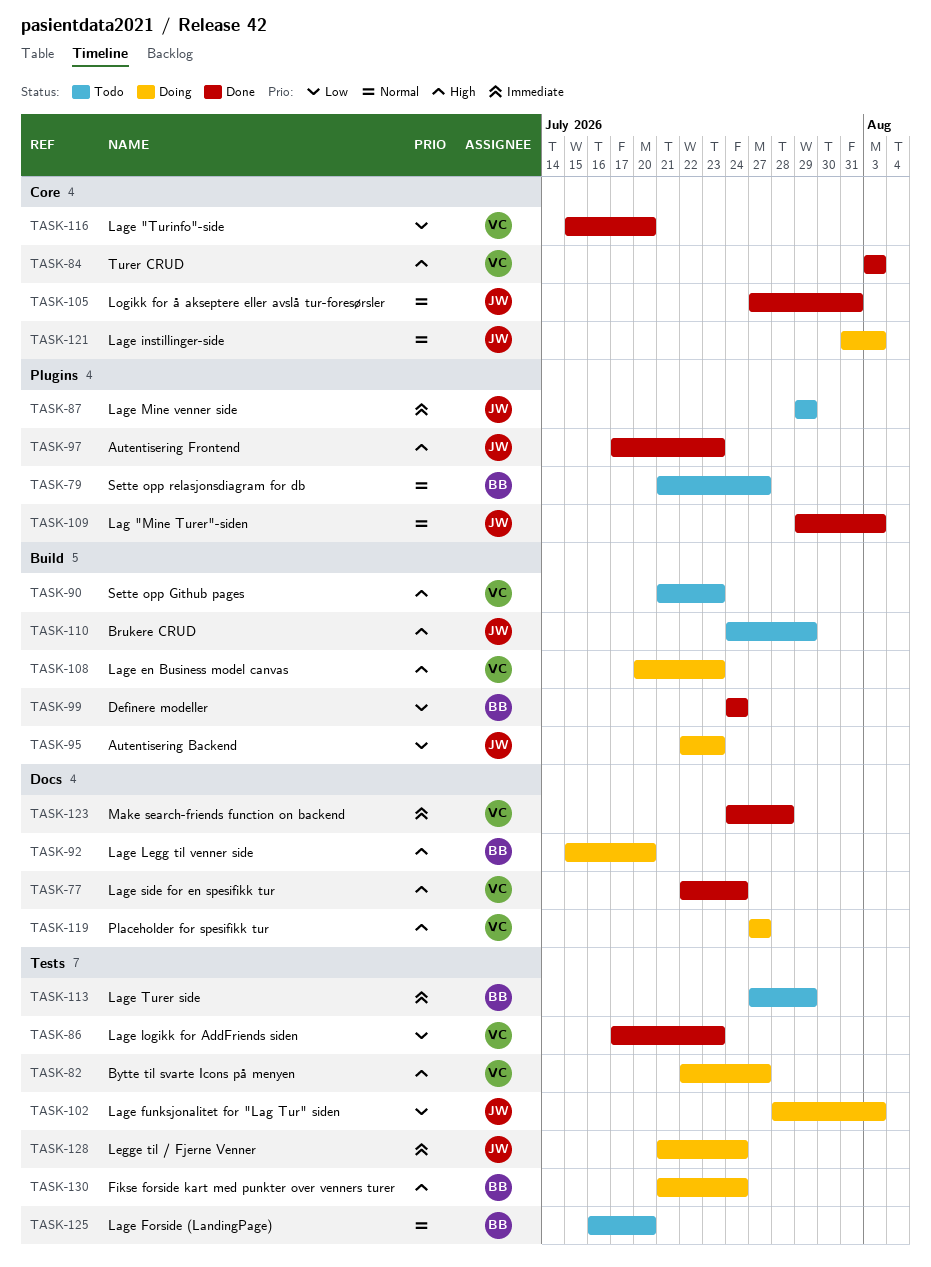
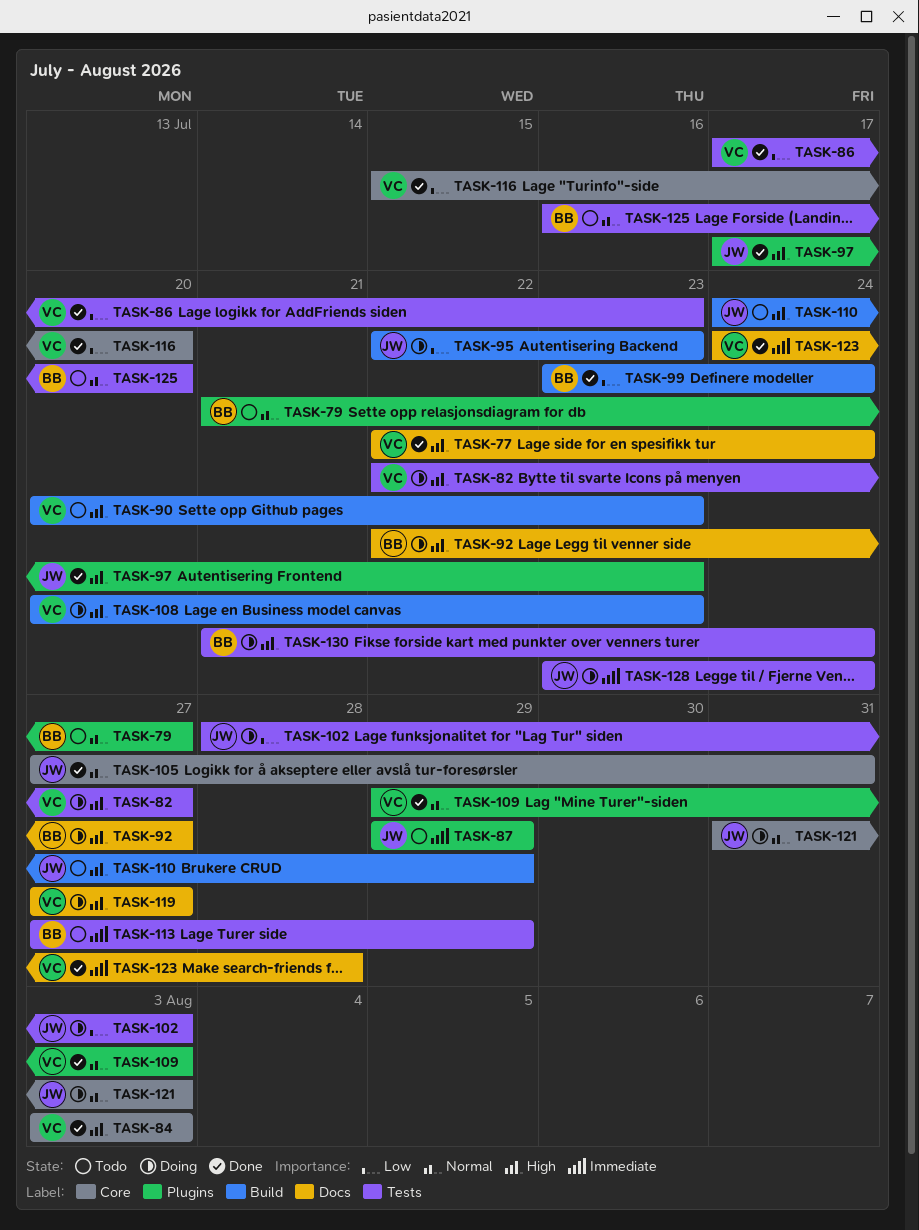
TASK-90, start: Jul 21 -> Jul 20
TASK-92, start: Jul 15 -> Jul 22
TASK-92, due: Jul 20 -> Jul 27
TASK-99, start: Jul 24 -> Jul 23
TASK-109, owner: JW -> VC
TASK-128, start: Jul 21 -> Jul 23

